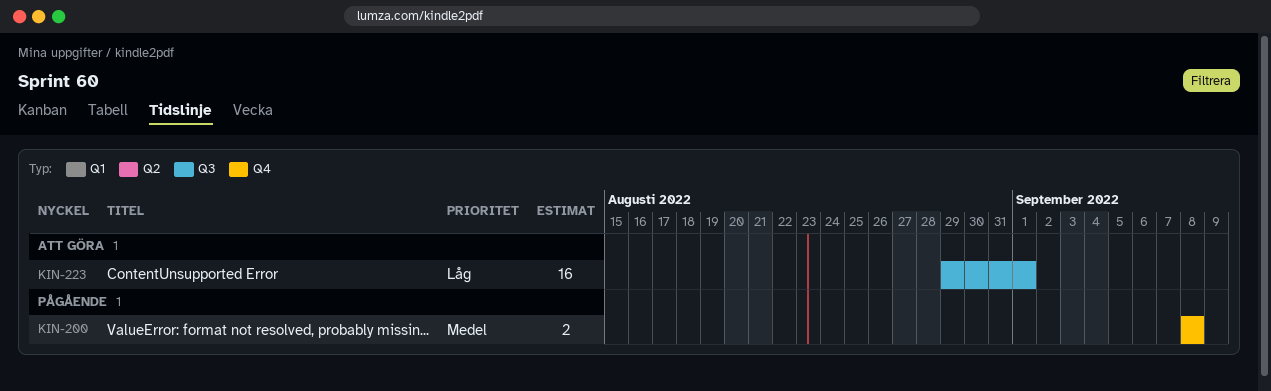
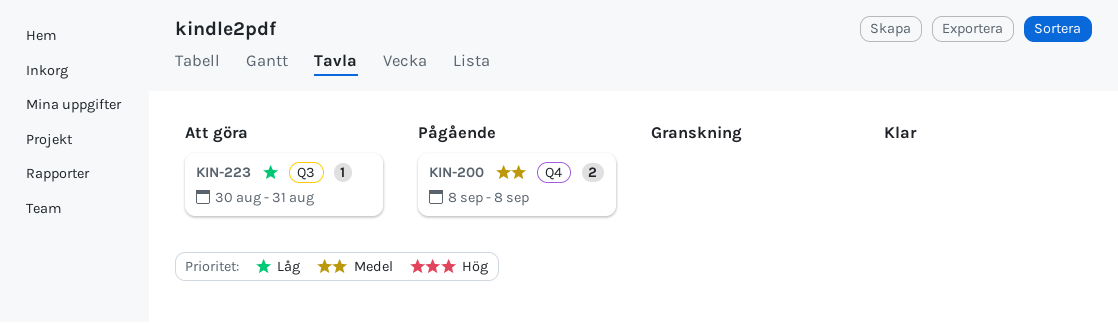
KIN-223, estimate: 16 -> 1
KIN-223, start: Aug 29 -> Aug 30
KIN-223, due: Sep 1 -> Aug 31

